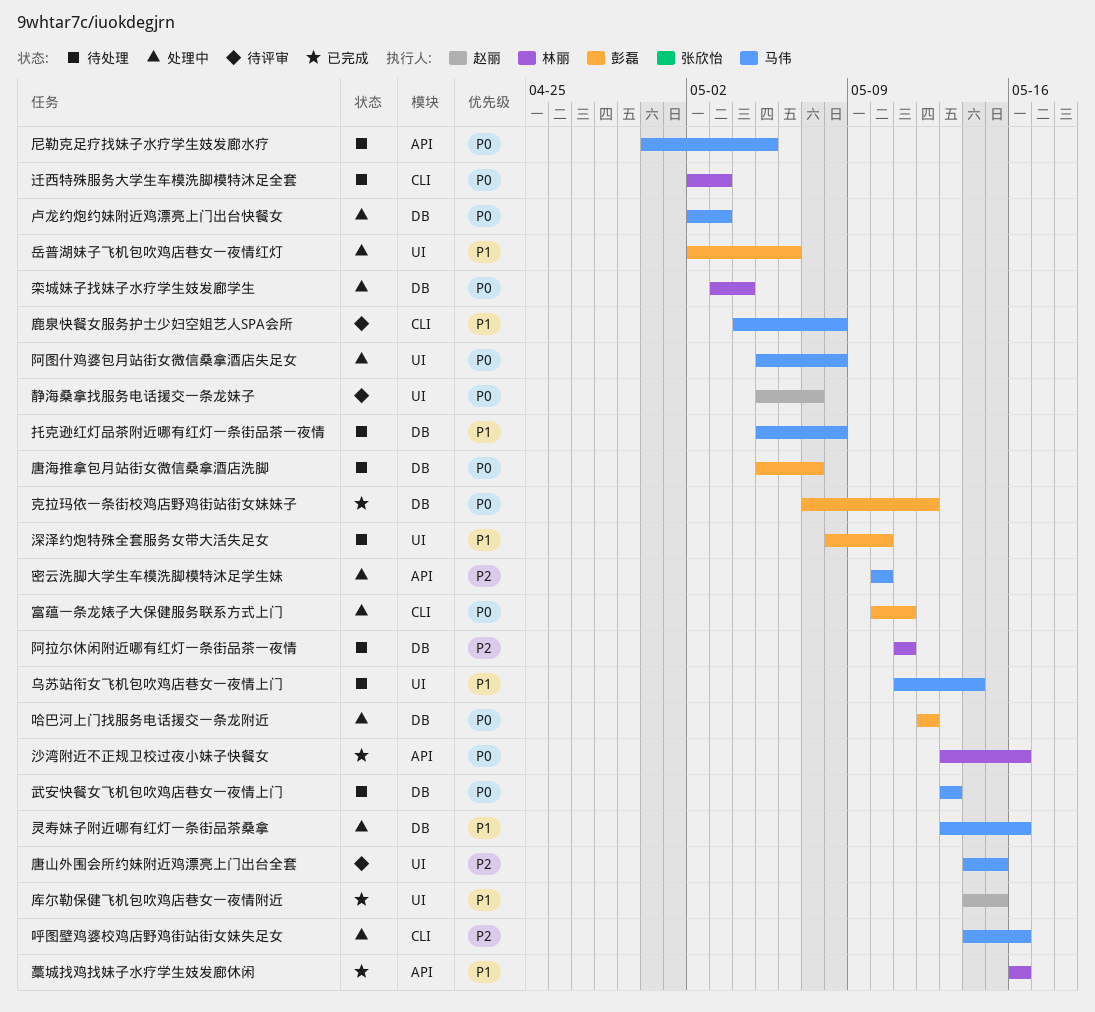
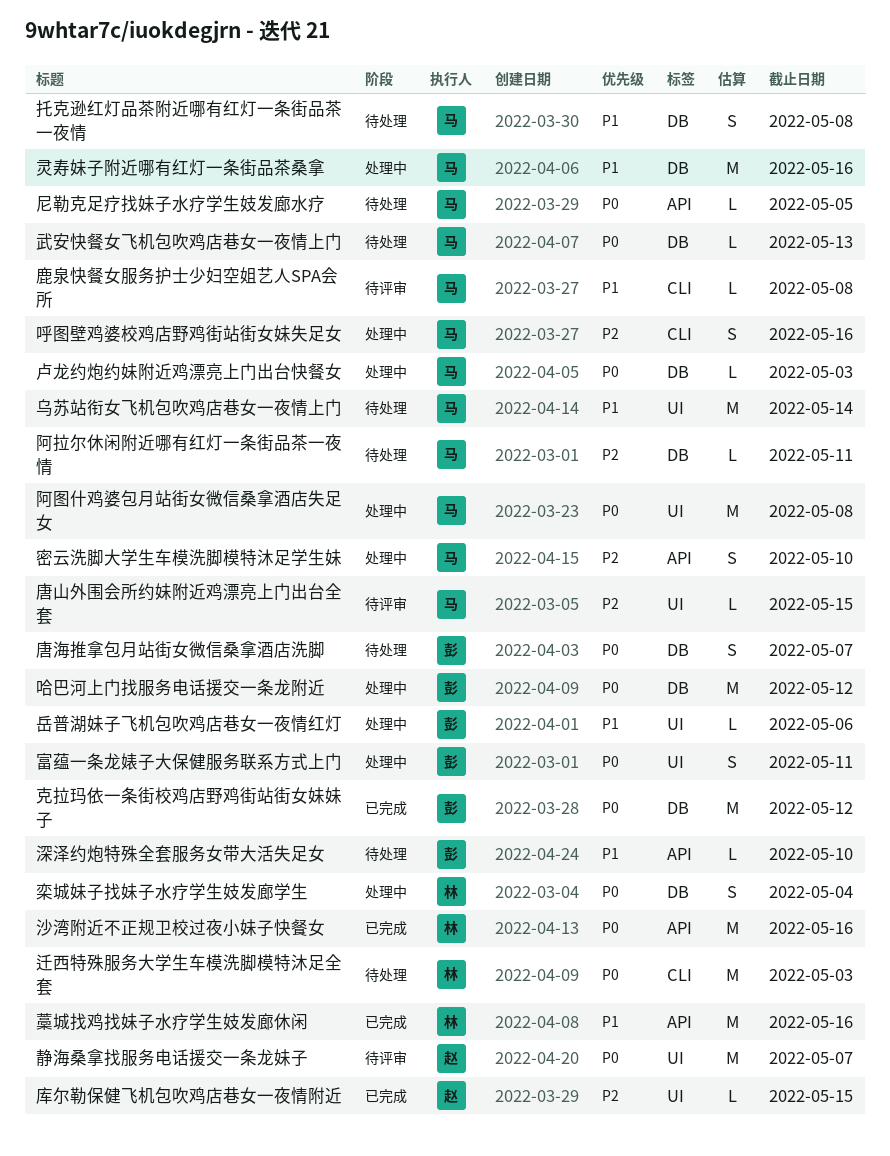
富蕴一条龙婊子大保健服务联系方式上门, label: CLI -> UI
库尔勒保健飞机包吹鸡店巷女一夜情附近, priority: P1 -> P2
深泽约炮特殊全套服务女带大活失足女, label: UI -> API
阿拉尔休闲附近哪有红灯一条街品茶一夜情, owner: 林丽 -> 马伟

